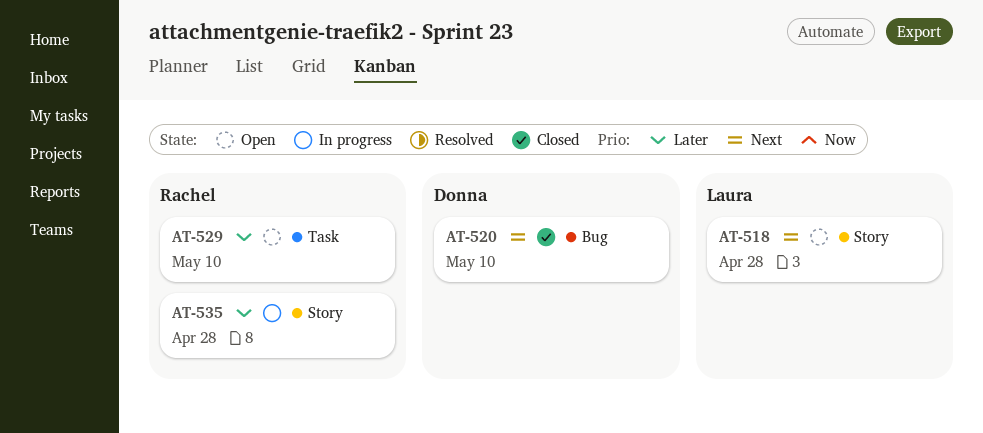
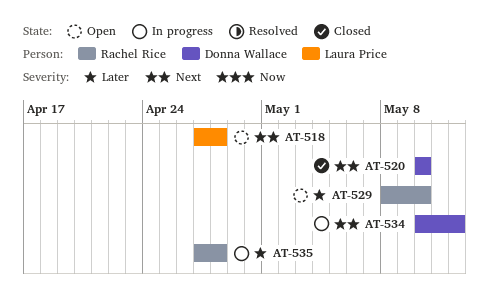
AT-534: none -> present

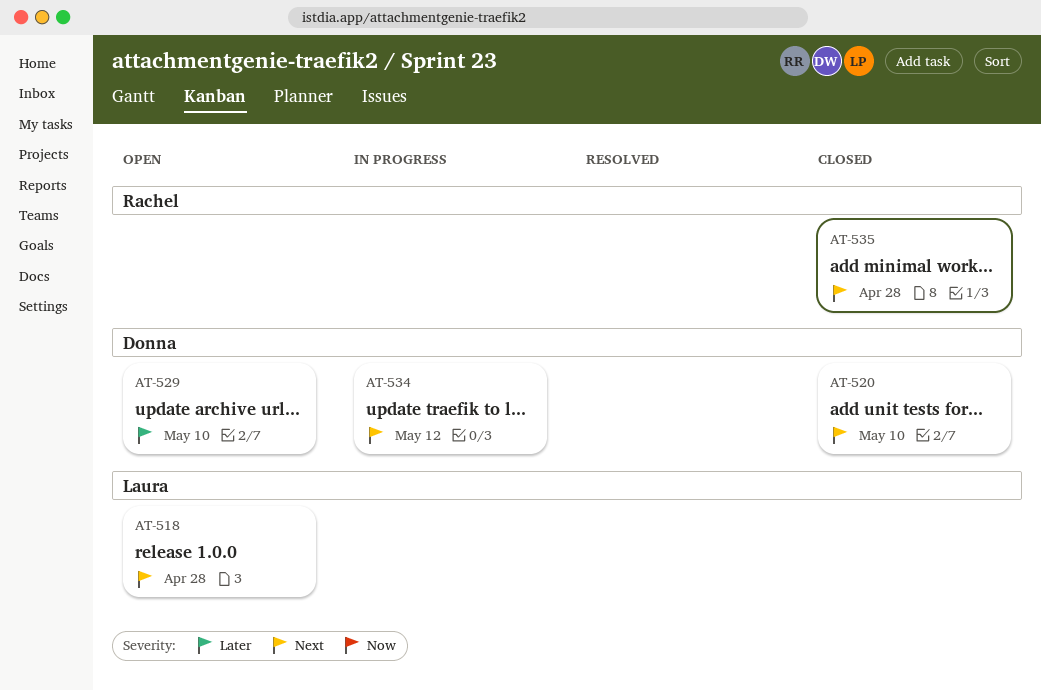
AT-529, owner: Rachel Rice -> Donna Wallace
AT-535, status: In progress -> Closed
AT-535, priority: Later -> Next

